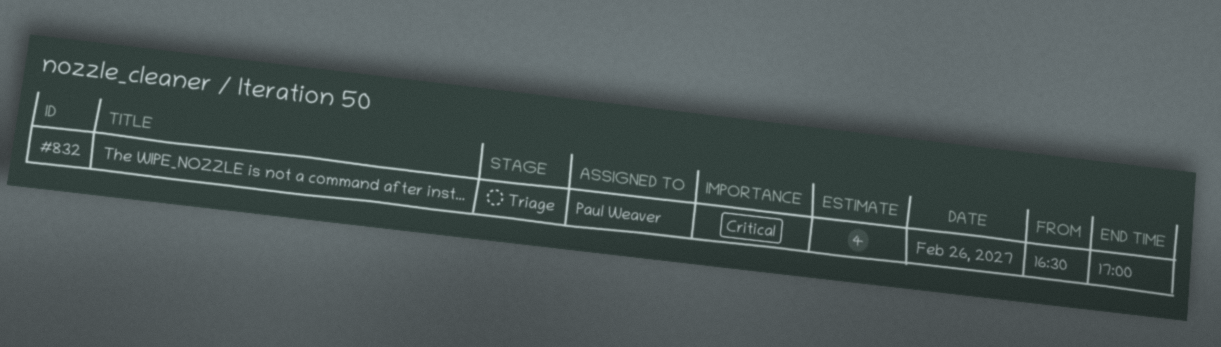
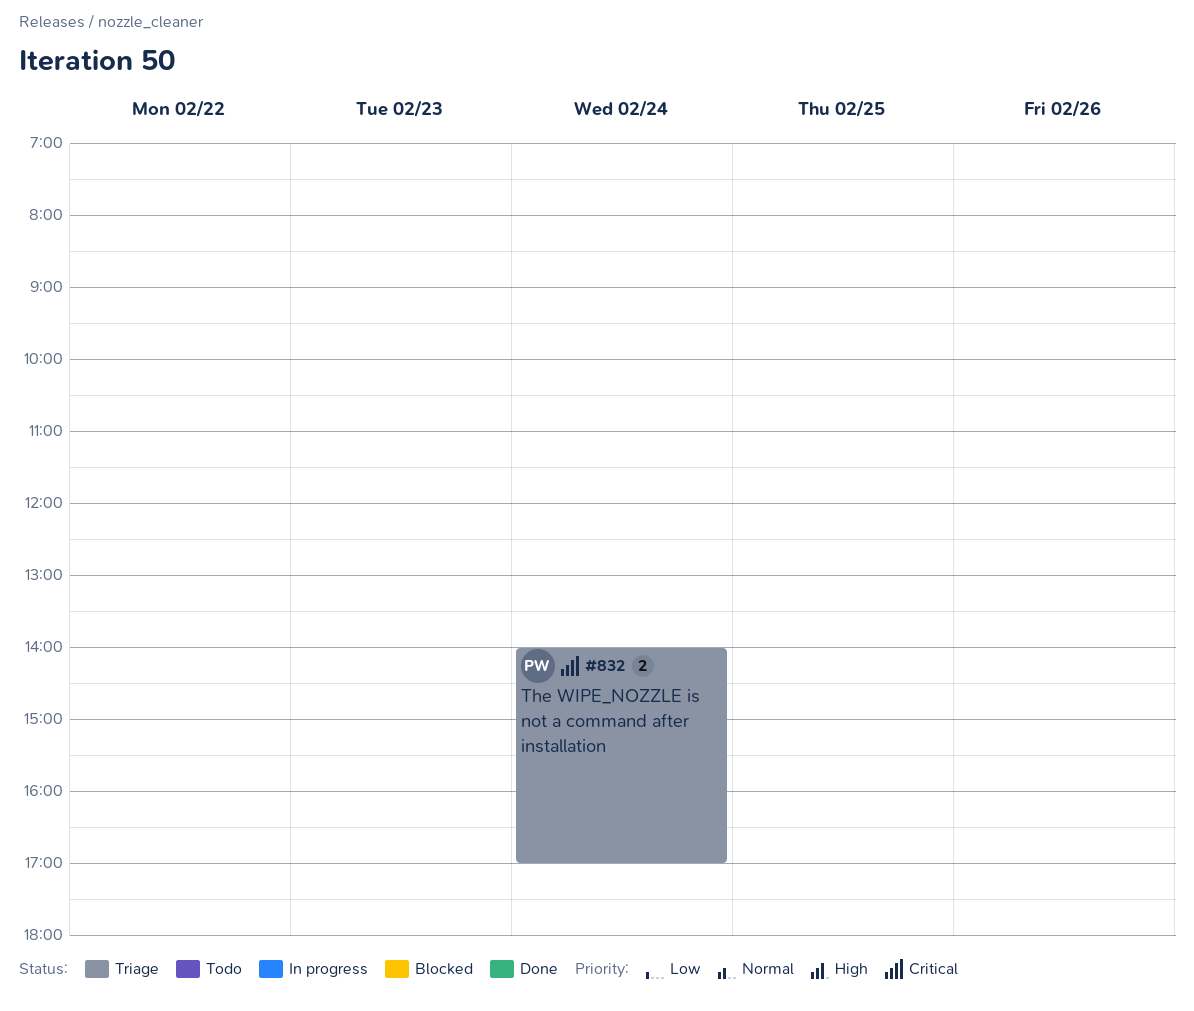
#832, estimate: 4 -> 2
#832, day: Feb 26 -> Feb 24
#832, begins: 16:30 -> 14:00

